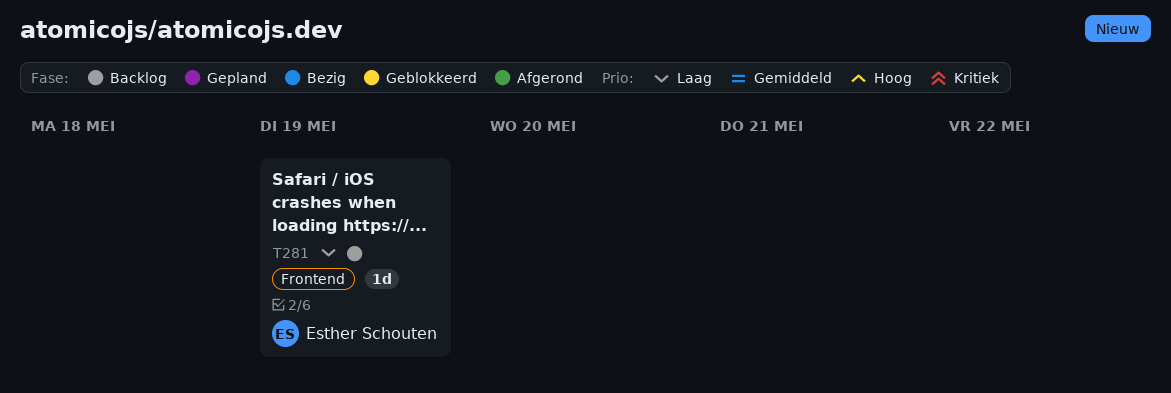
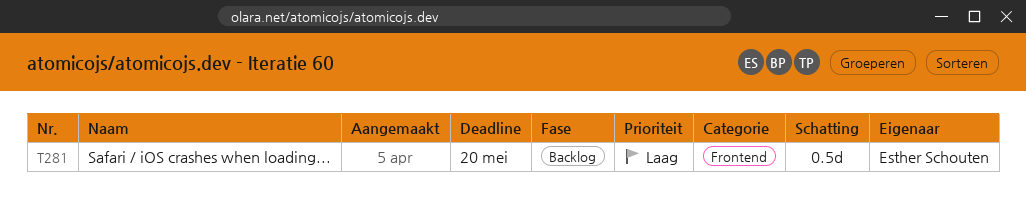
T281, estimate: 1d -> 0.5d
T281, due: May 19 -> May 20

